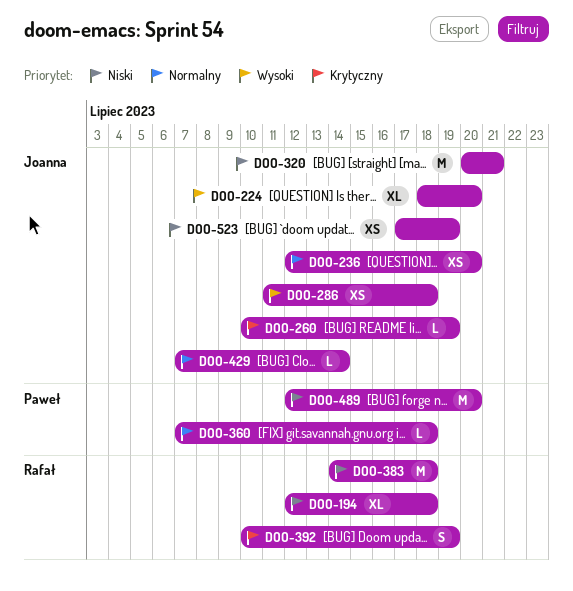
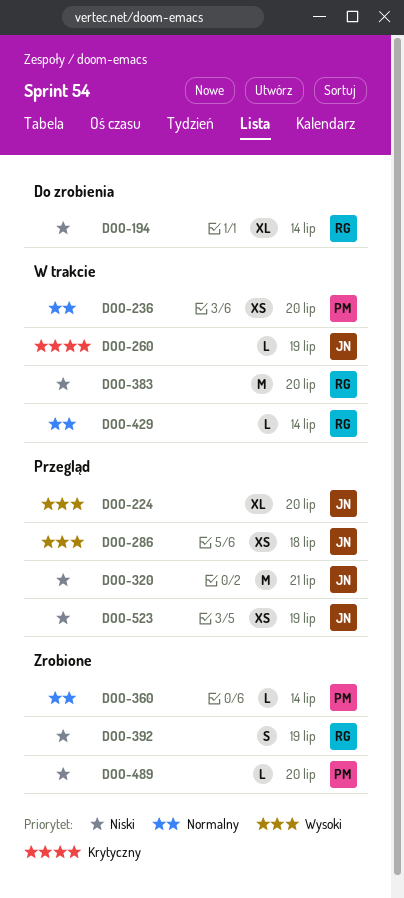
DOO-194, due: Jul 18 -> Jul 14
DOO-236, owner: Joanna -> Paweł
DOO-360, due: Jul 18 -> Jul 14
DOO-383, due: Jul 18 -> Jul 20
DOO-392, priority: Krytyczny -> Niski
DOO-429, owner: Joanna -> Rafał
DOO-489, estimate: M -> L

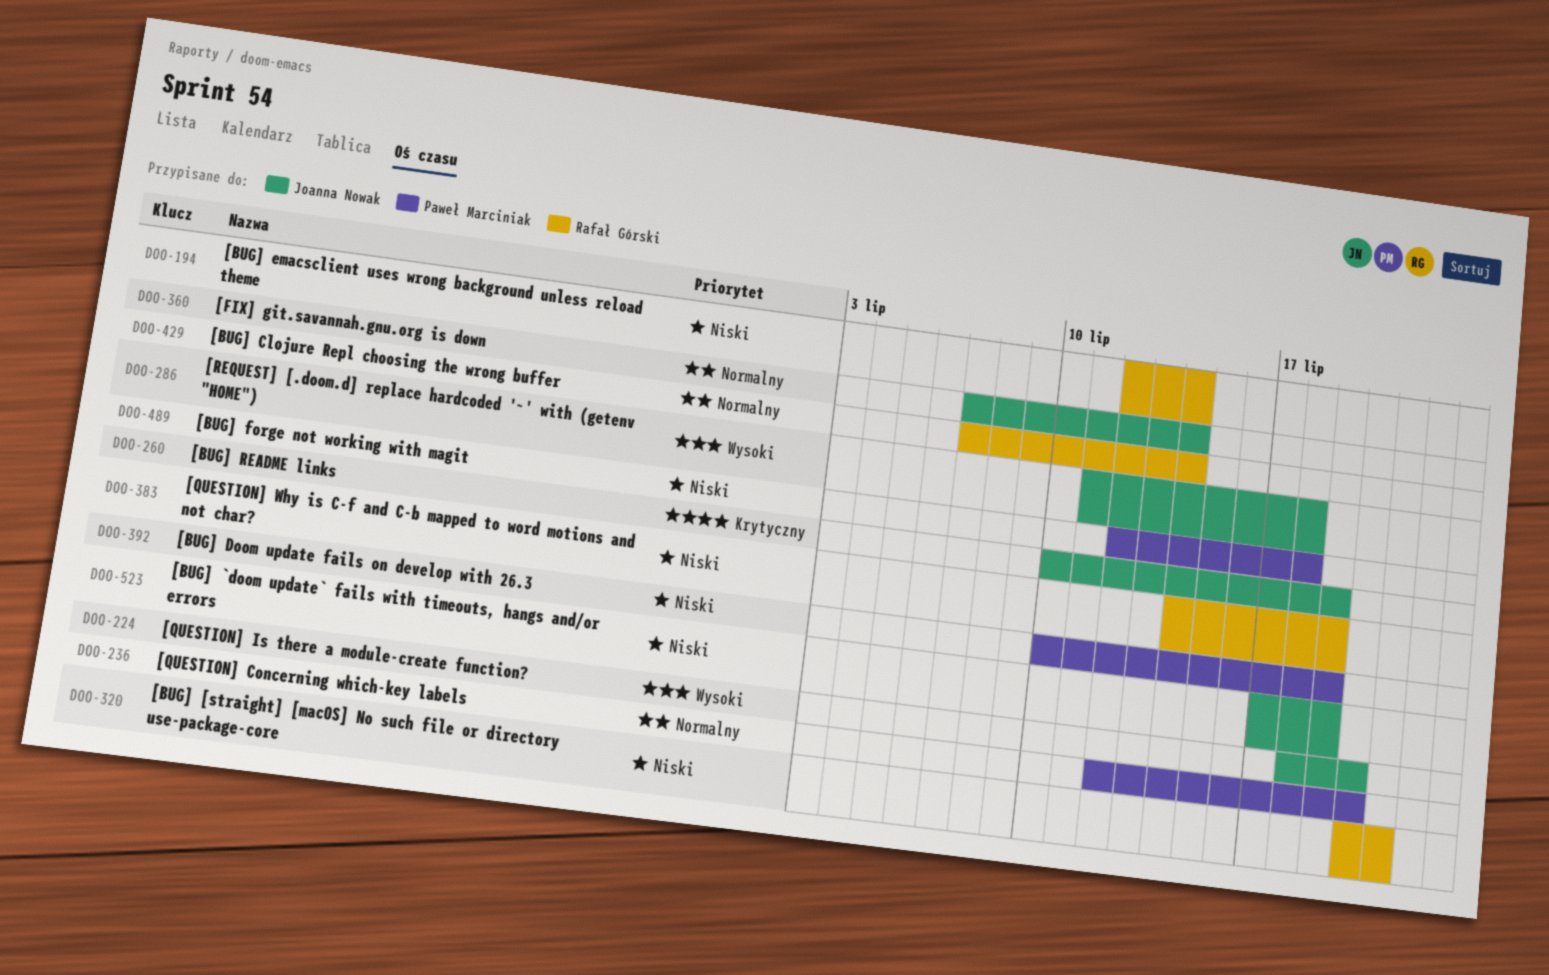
DOO-320, owner: Joanna Nowak -> Rafał Górski
DOO-360, owner: Paweł Marciniak -> Joanna Nowak
DOO-383, due: Jul 20 -> Jul 19
DOO-392, owner: Rafał Górski -> Paweł Marciniak
DOO-489, due: Jul 20 -> Jul 18

